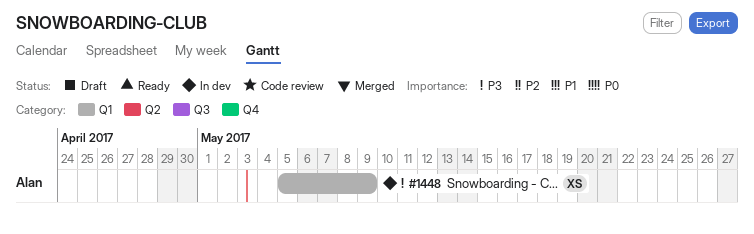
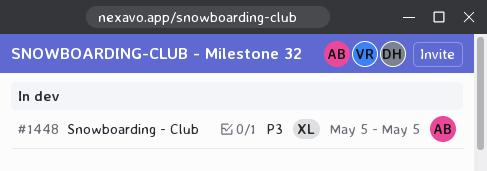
#1448, estimate: XS -> XL
#1448, due: May 9 -> May 5

